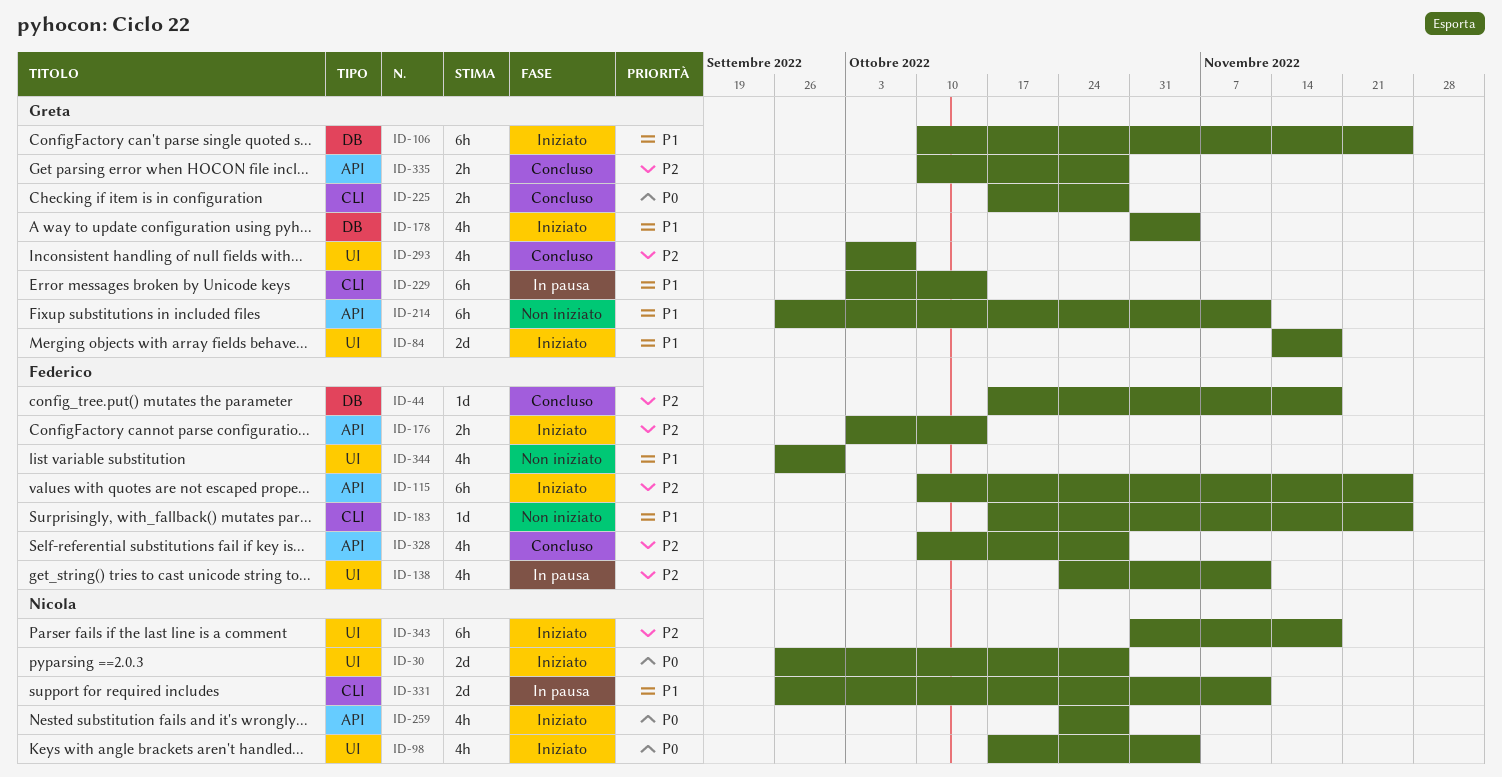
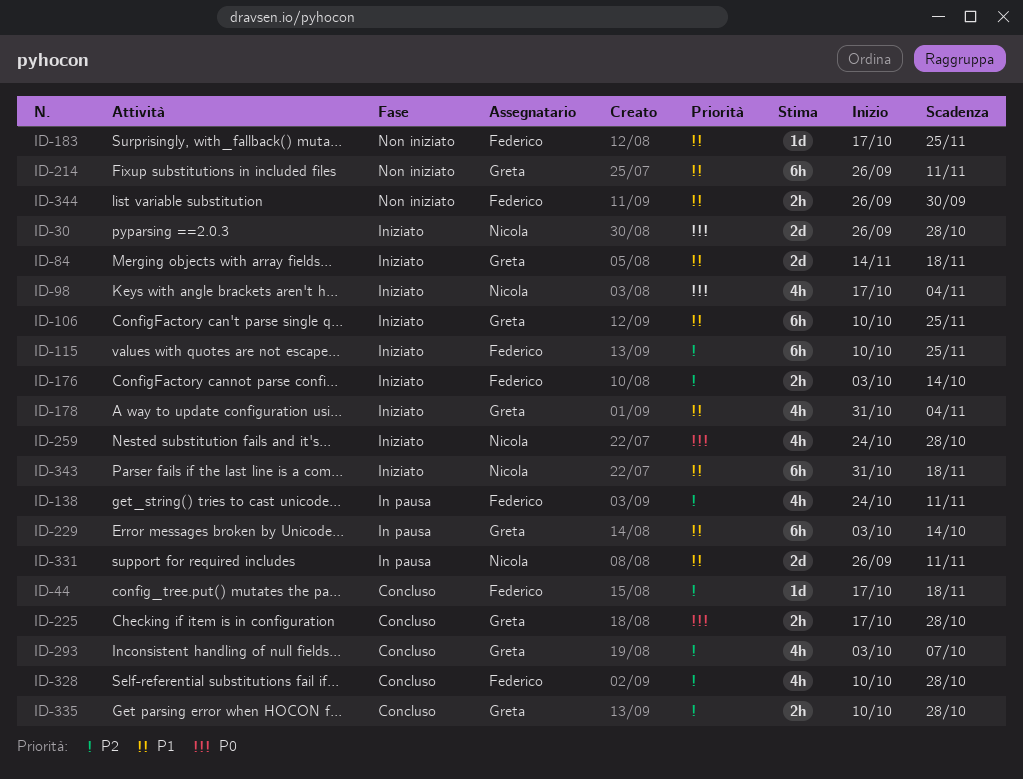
ID-343, priority: P2 -> P1
ID-344, estimate: 4h -> 2h

